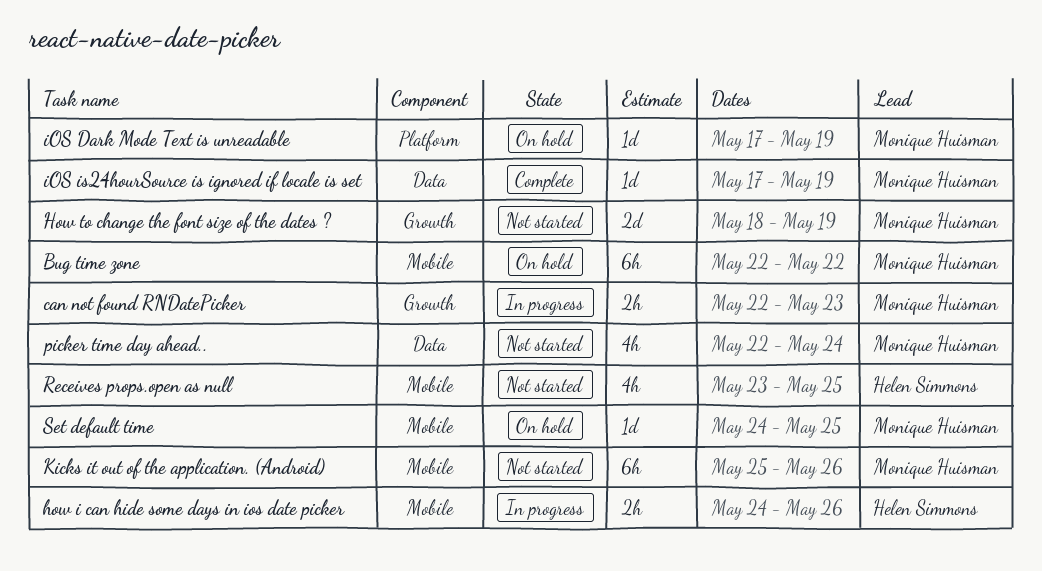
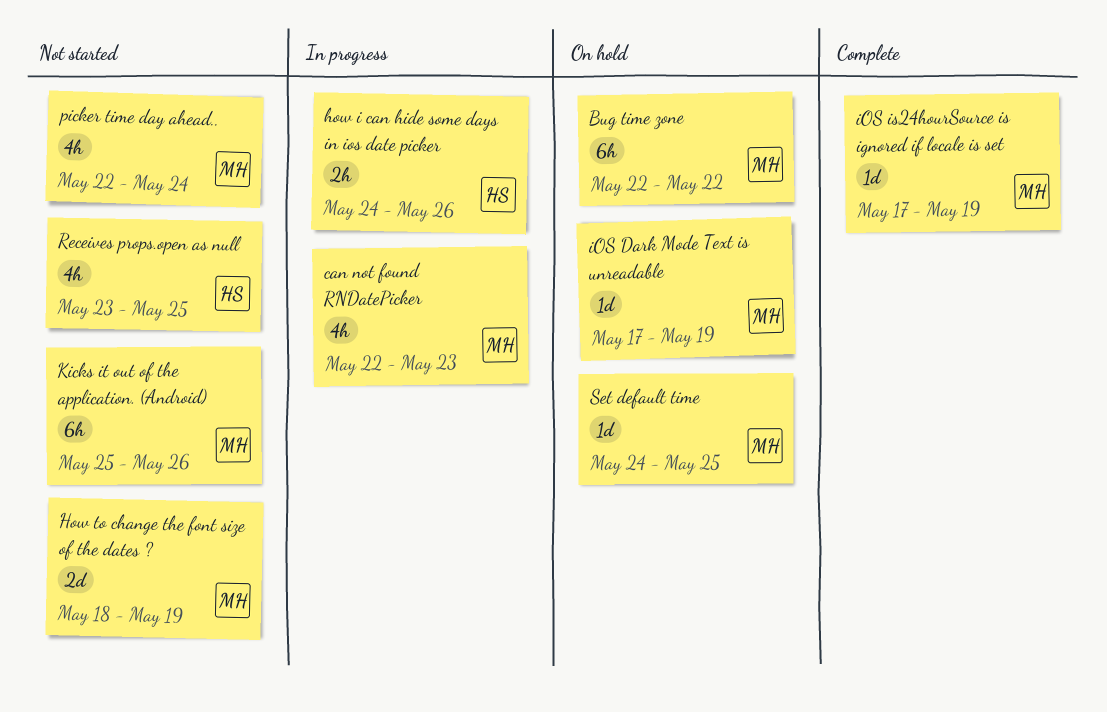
can not found RNDatePicker, estimate: 2h -> 4h

